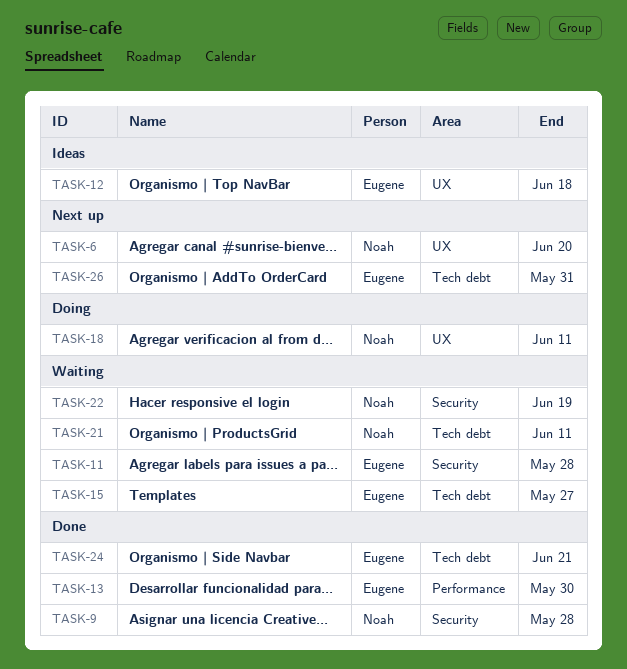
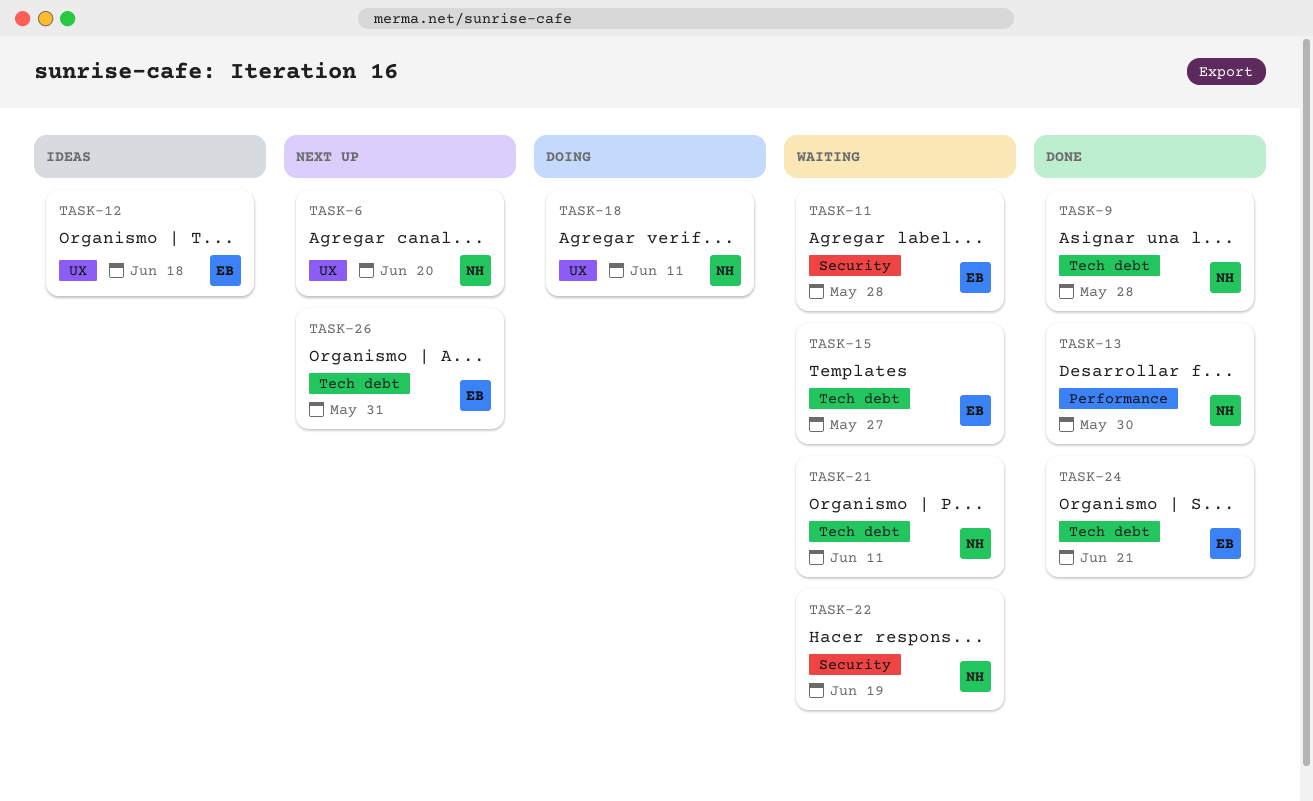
TASK-9, label: Security -> Tech debt
TASK-13, owner: Eugene -> Noah

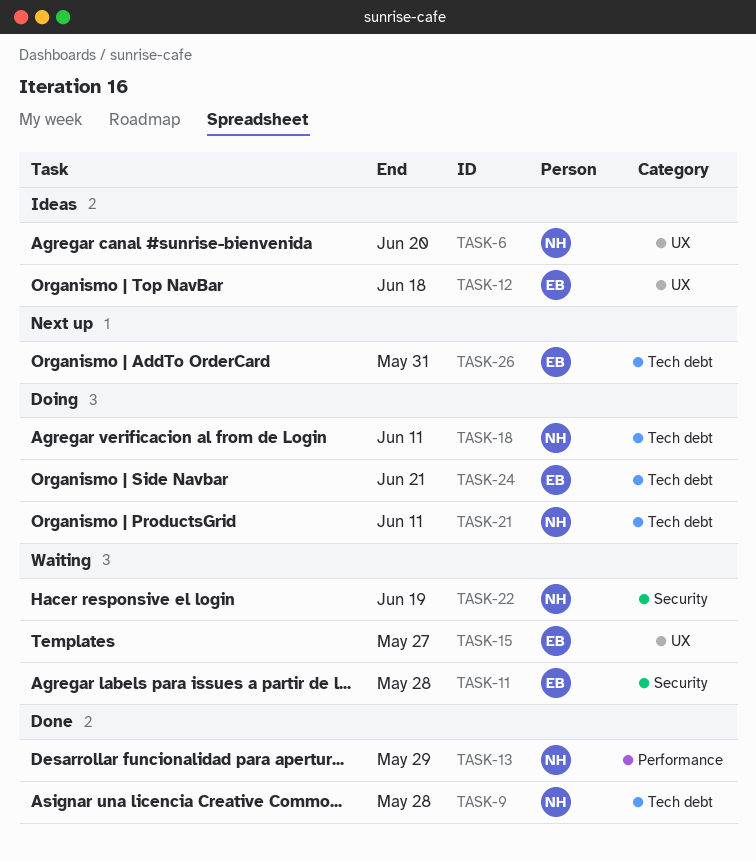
TASK-6, status: Next up -> Ideas
TASK-13, due: May 30 -> May 29
TASK-15, label: Tech debt -> UX
TASK-18, label: UX -> Tech debt
TASK-21, status: Waiting -> Doing
TASK-24, status: Done -> Doing

